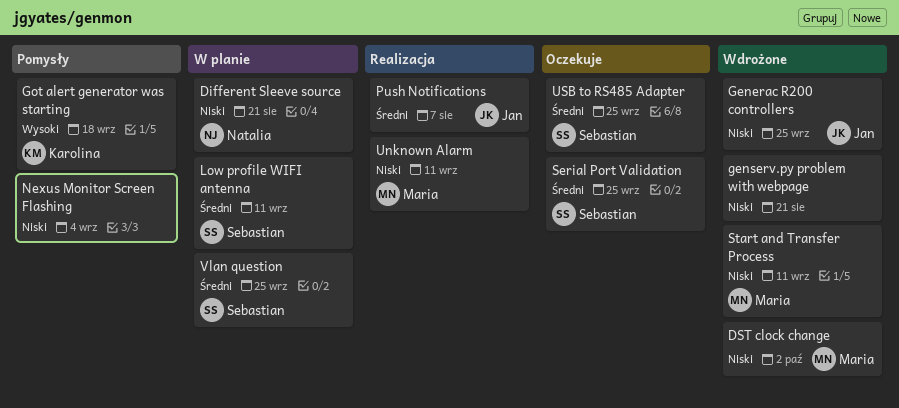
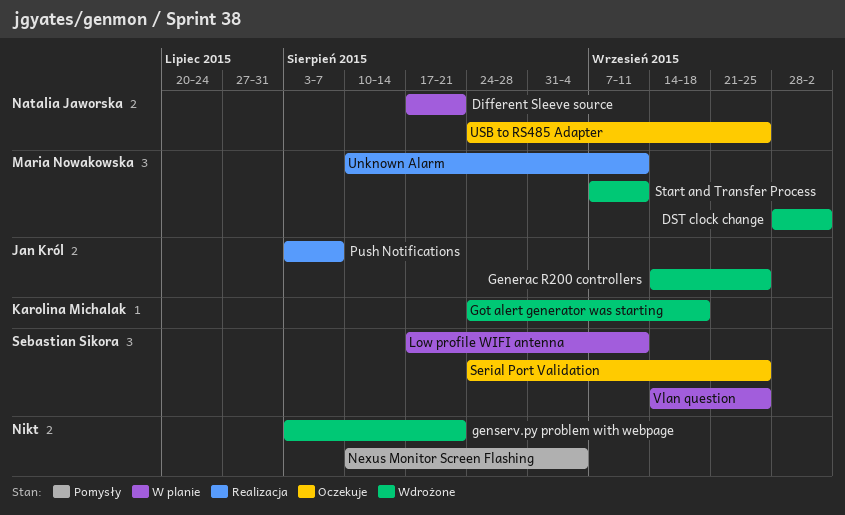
Got alert generator was starting, status: Pomysły -> Wdrożone
USB to RS485 Adapter, owner: Sebastian Sikora -> Natalia Jaworska

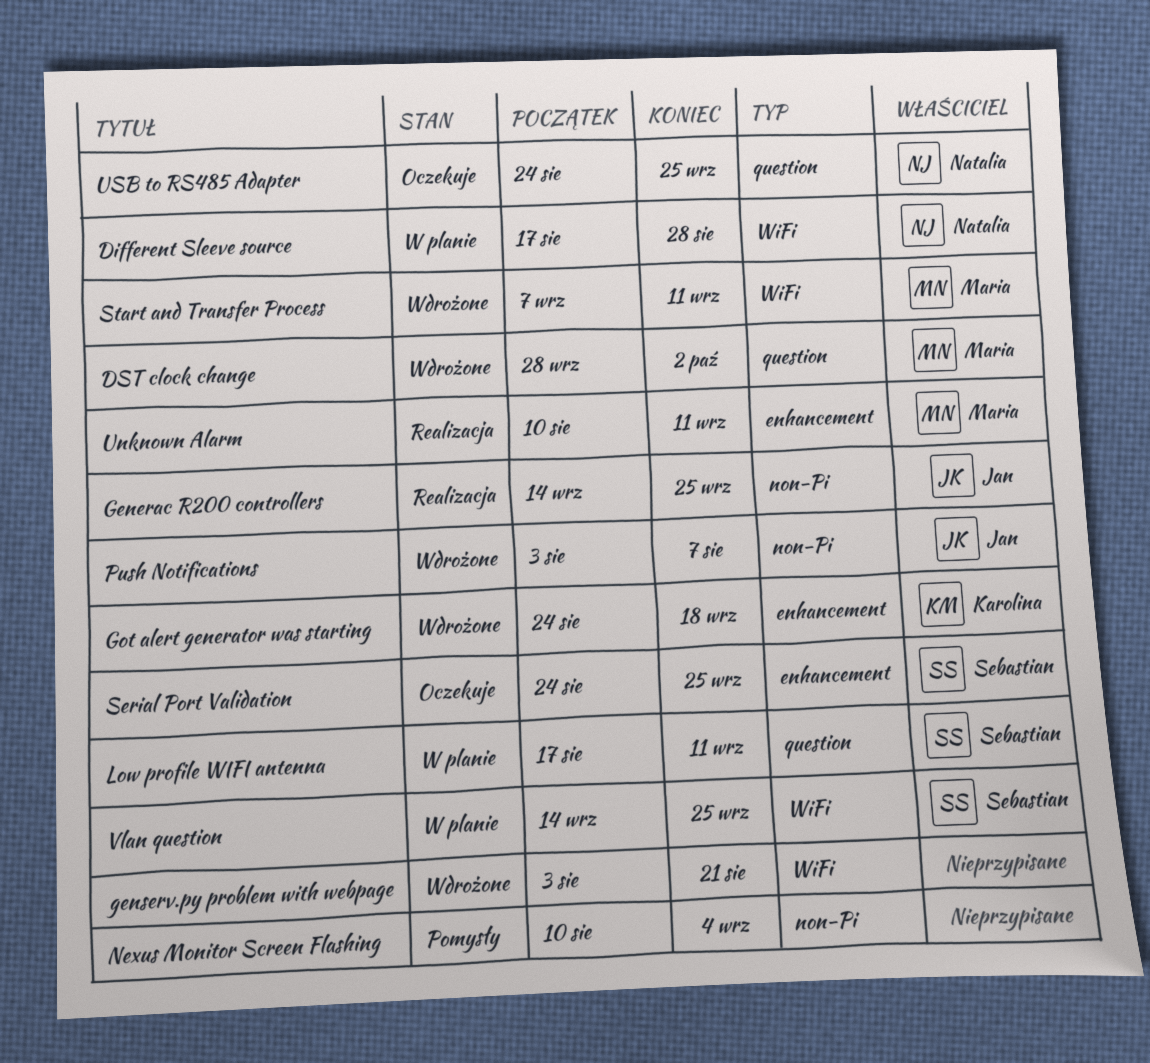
Different Sleeve source, due: Aug 21 -> Aug 28
Generac R200 controllers, status: Wdrożone -> Realizacja
Push Notifications, status: Realizacja -> Wdrożone

